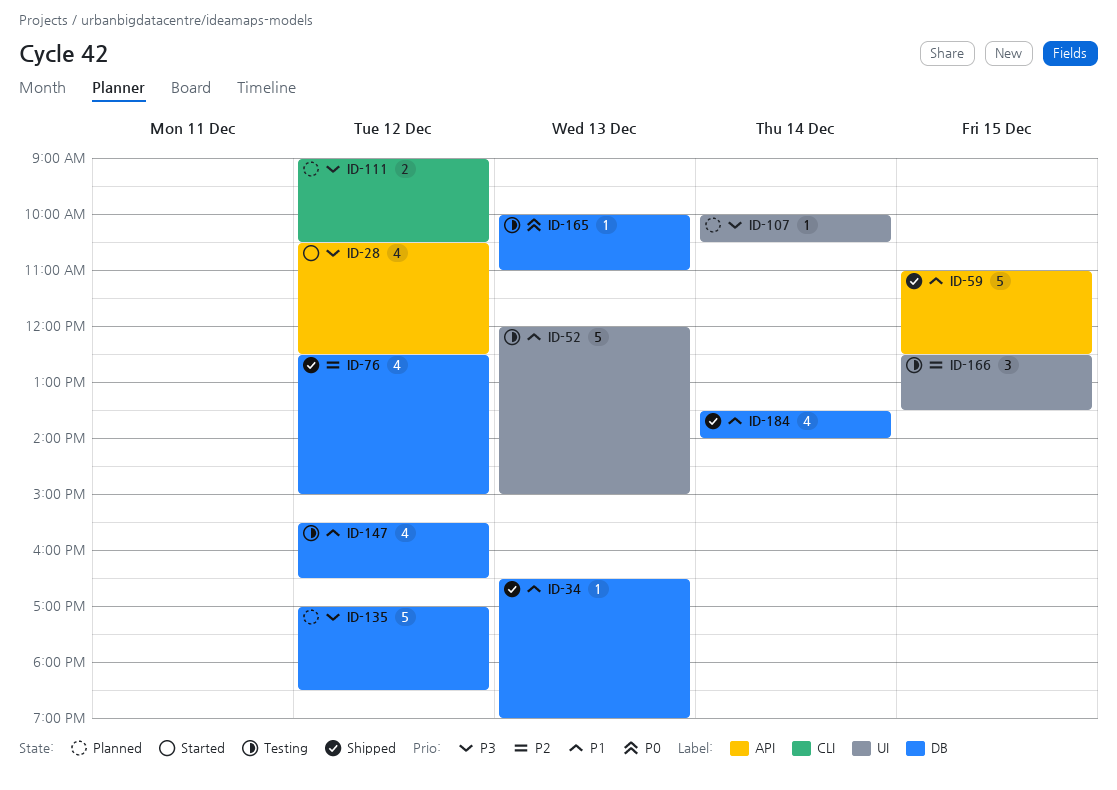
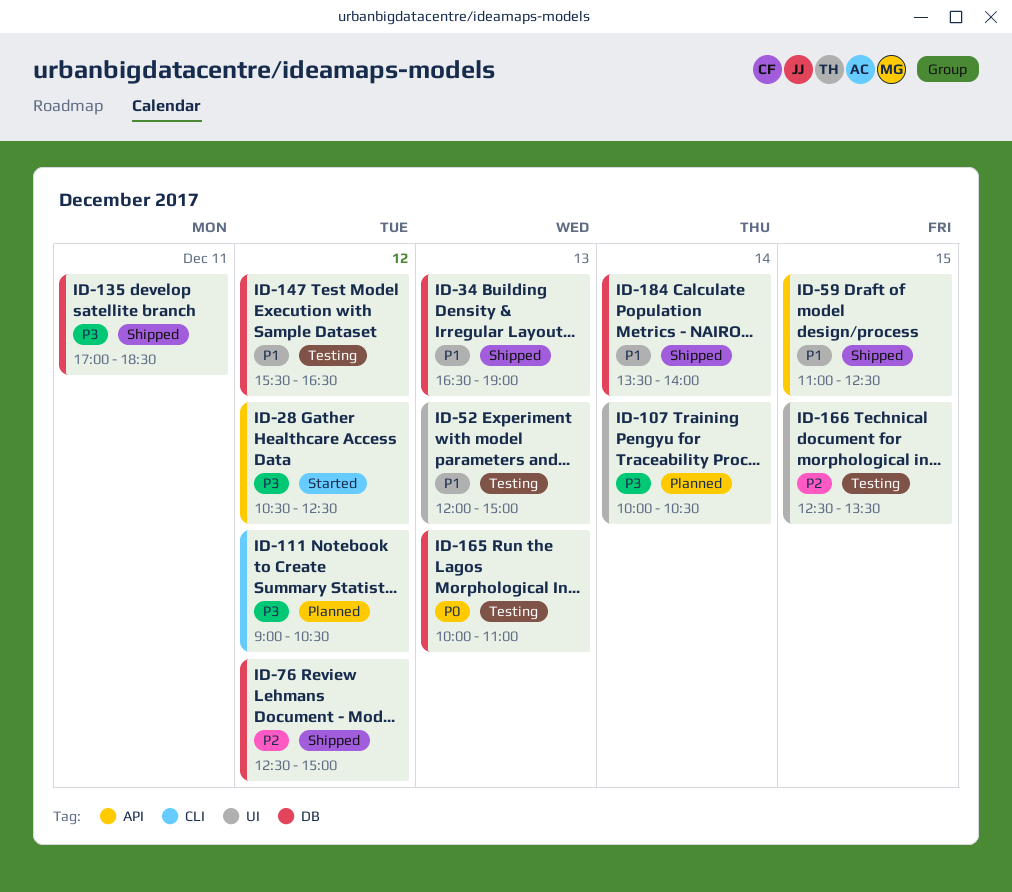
ID-135, status: Planned -> Shipped
ID-135, day: Dec 12 -> Dec 11

